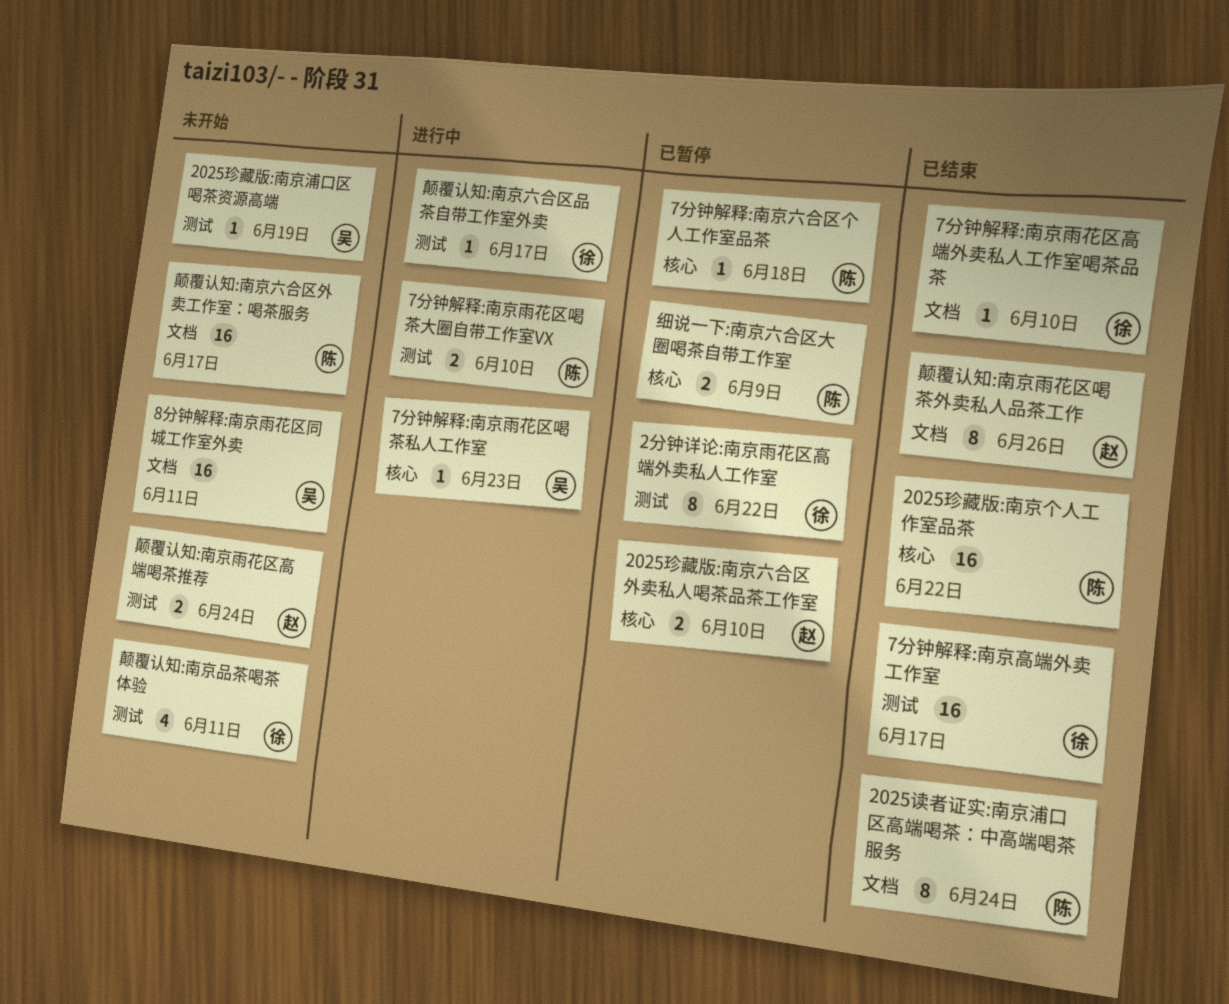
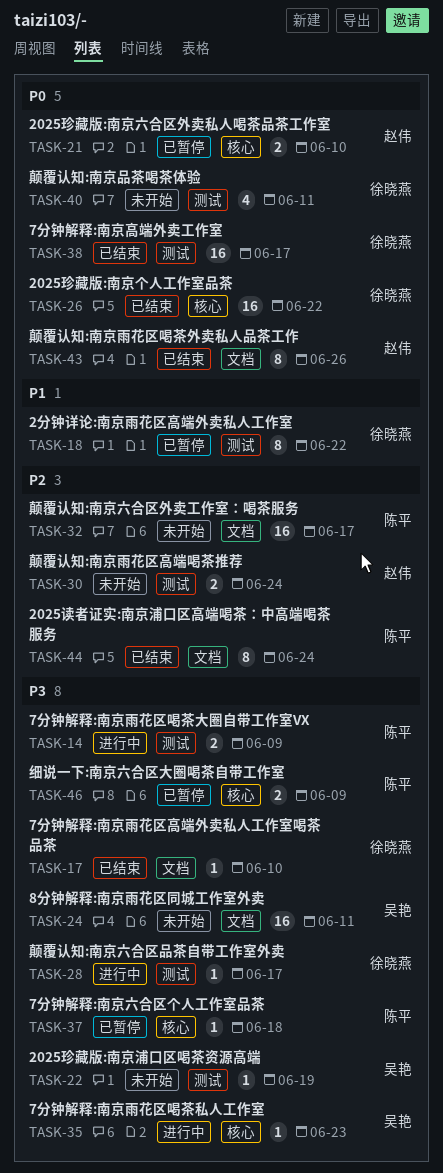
2025珍藏版:南京个人工作室品茶, owner: 陈平 -> 徐晓燕
7分钟解释:南京雨花区喝茶大圈自带工作室VX, due: Jun 10 -> Jun 9

